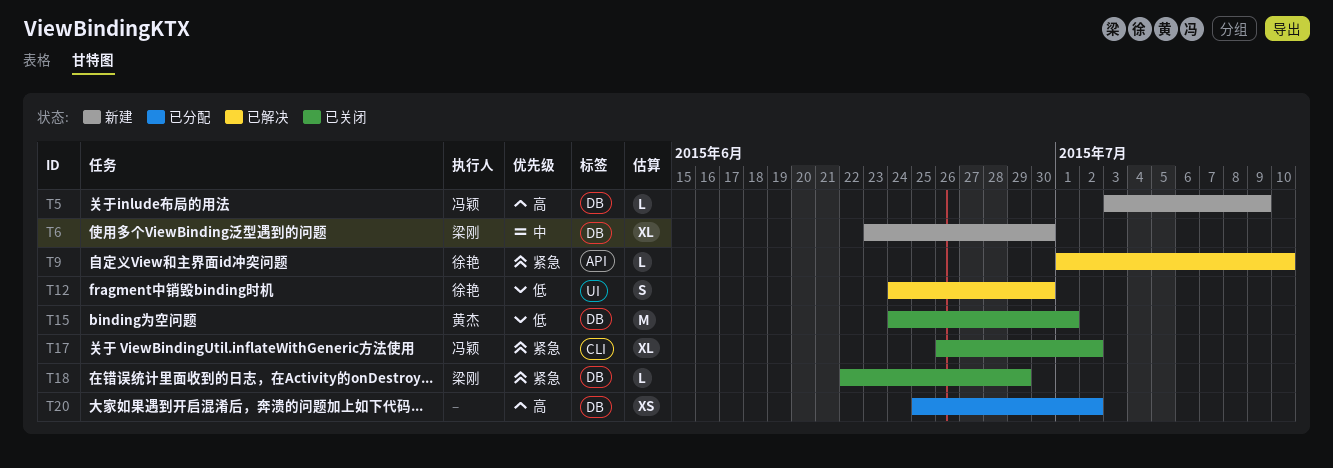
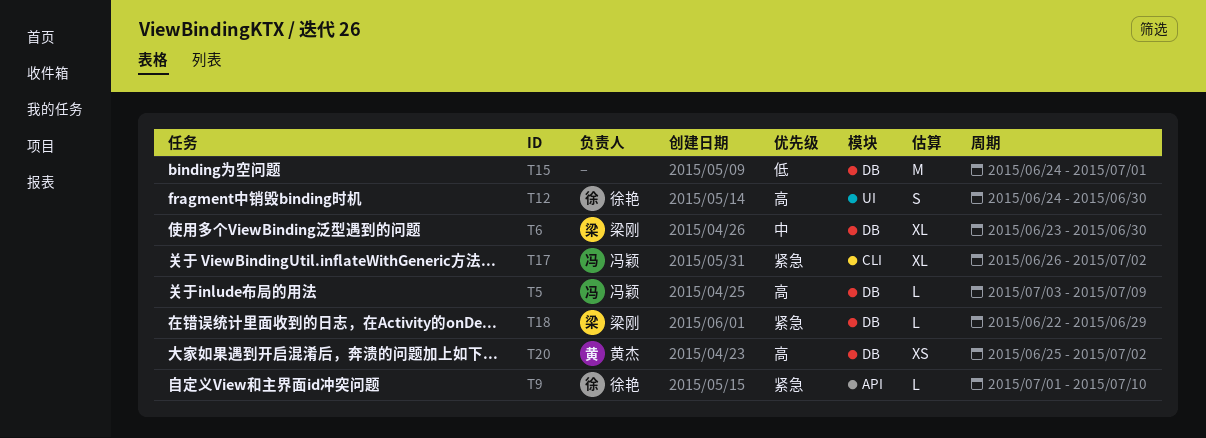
T12, priority: 低 -> 高
T15, owner: 黄杰 -> none
T20, owner: none -> 黄杰

